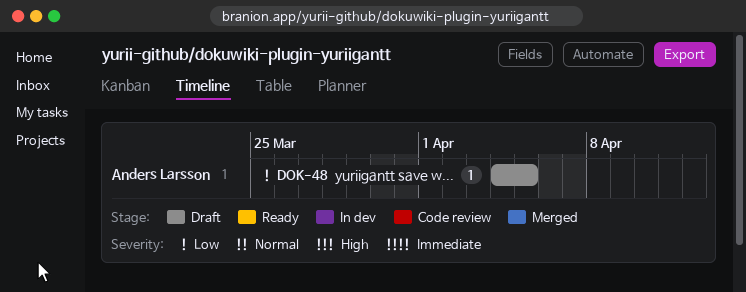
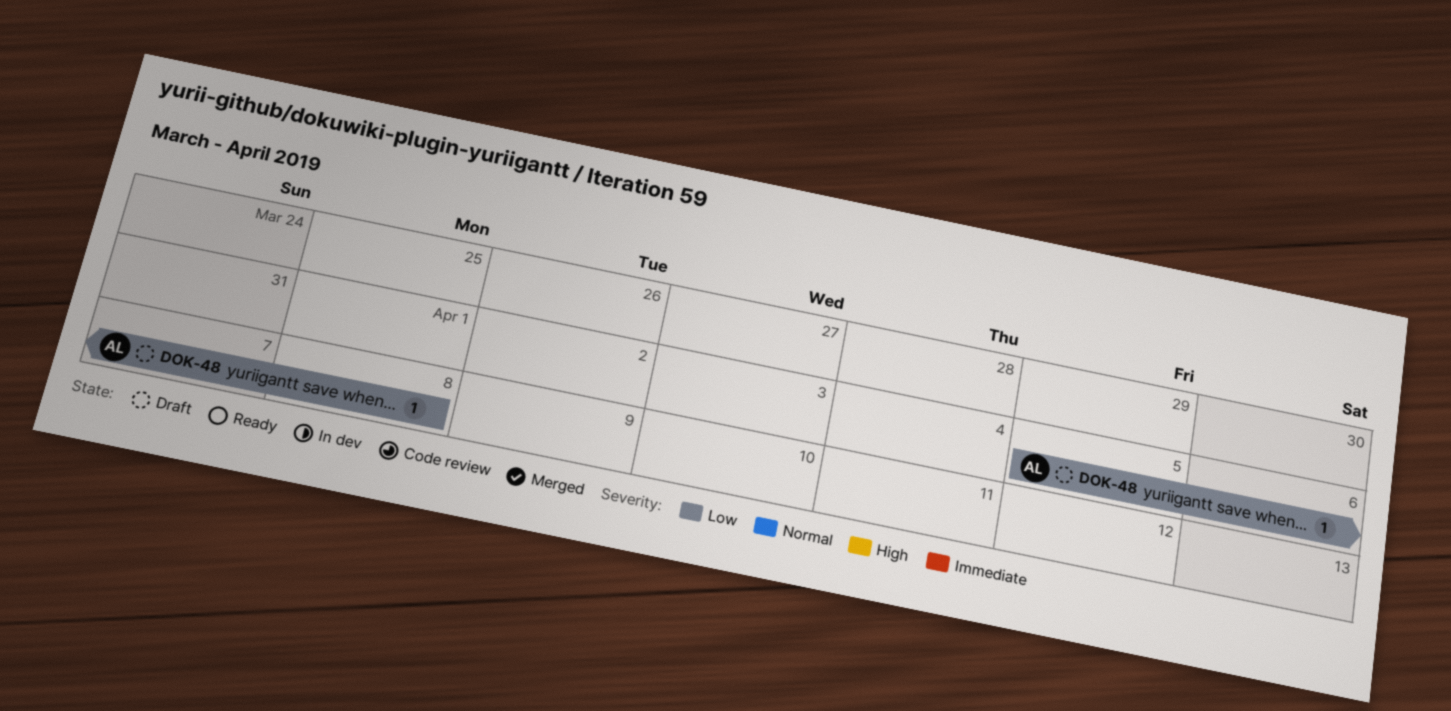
DOK-48, start: Apr 4 -> Apr 5
DOK-48, due: Apr 5 -> Apr 8

